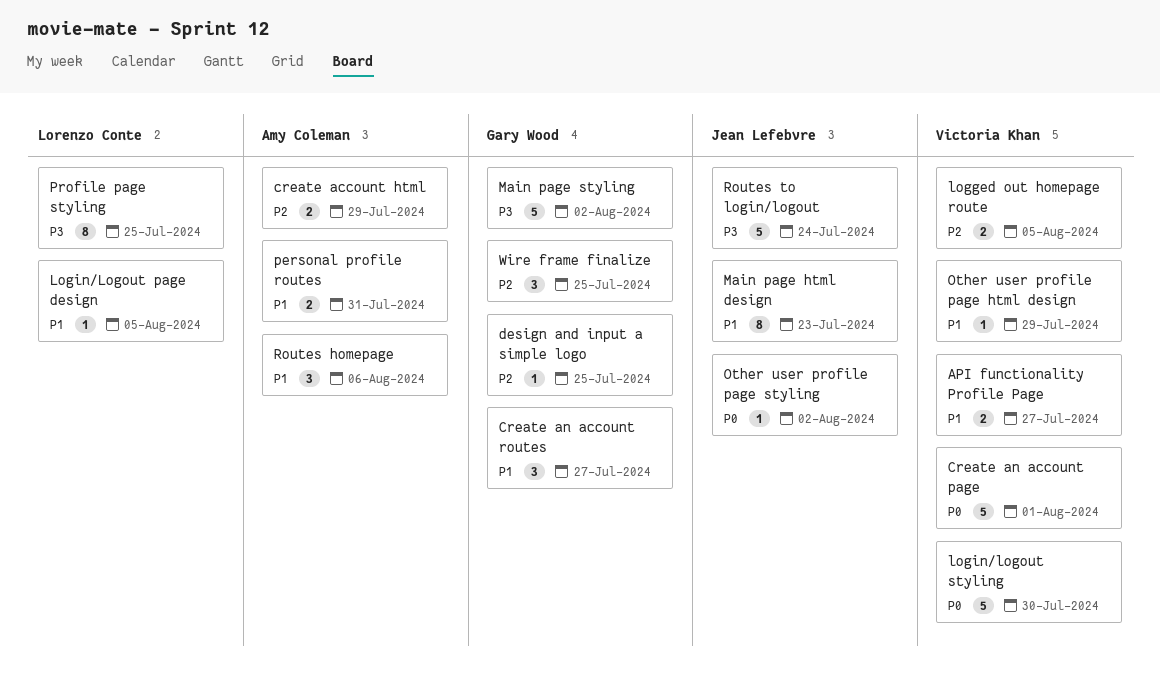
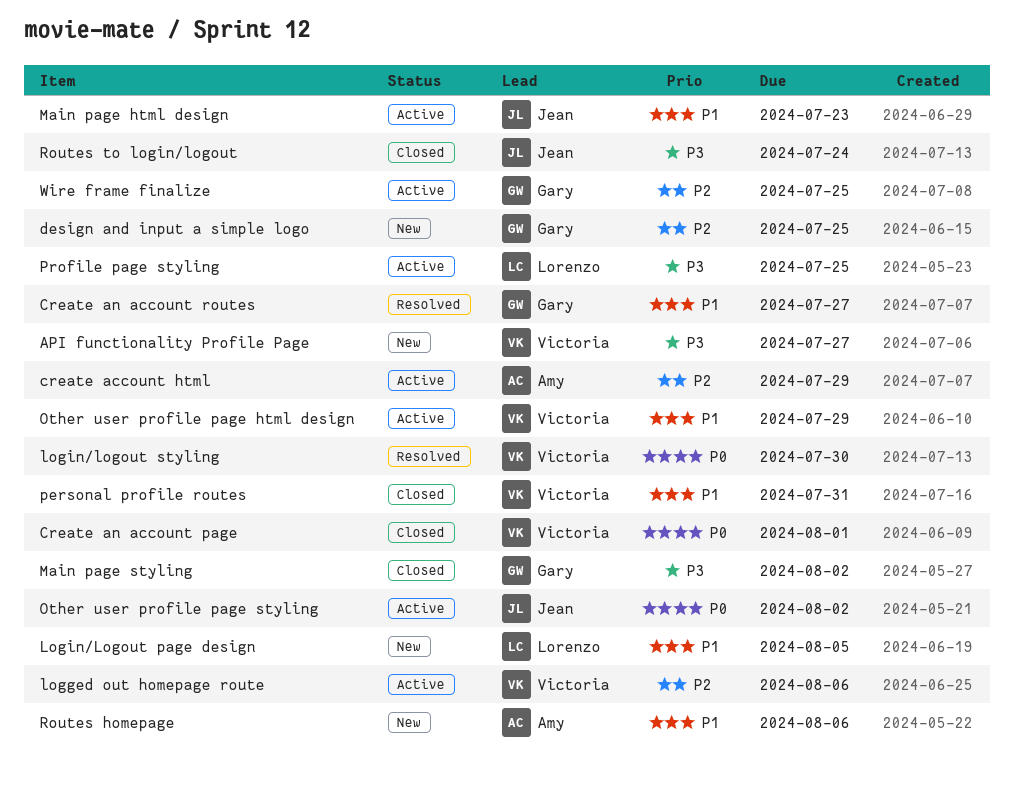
API functionality Profile Page, priority: P1 -> P3
logged out homepage route, due: Aug 5 -> Aug 6
personal profile routes, owner: Amy Coleman -> Victoria Khan

